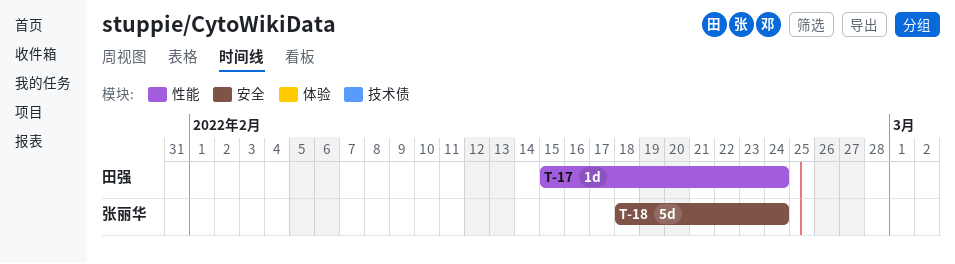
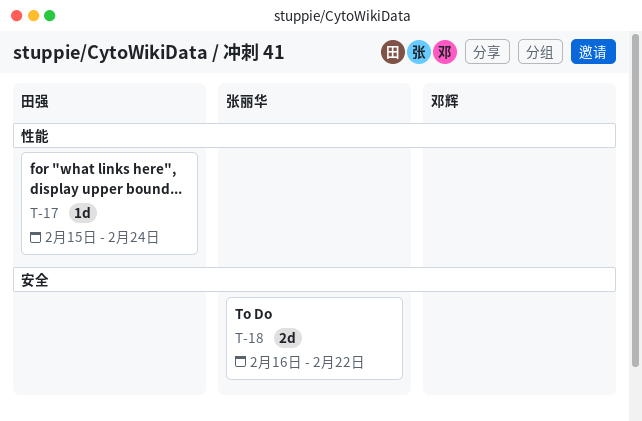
T-18, estimate: 5d -> 2d
T-18, start: Feb 18 -> Feb 16
T-18, due: Feb 24 -> Feb 22

